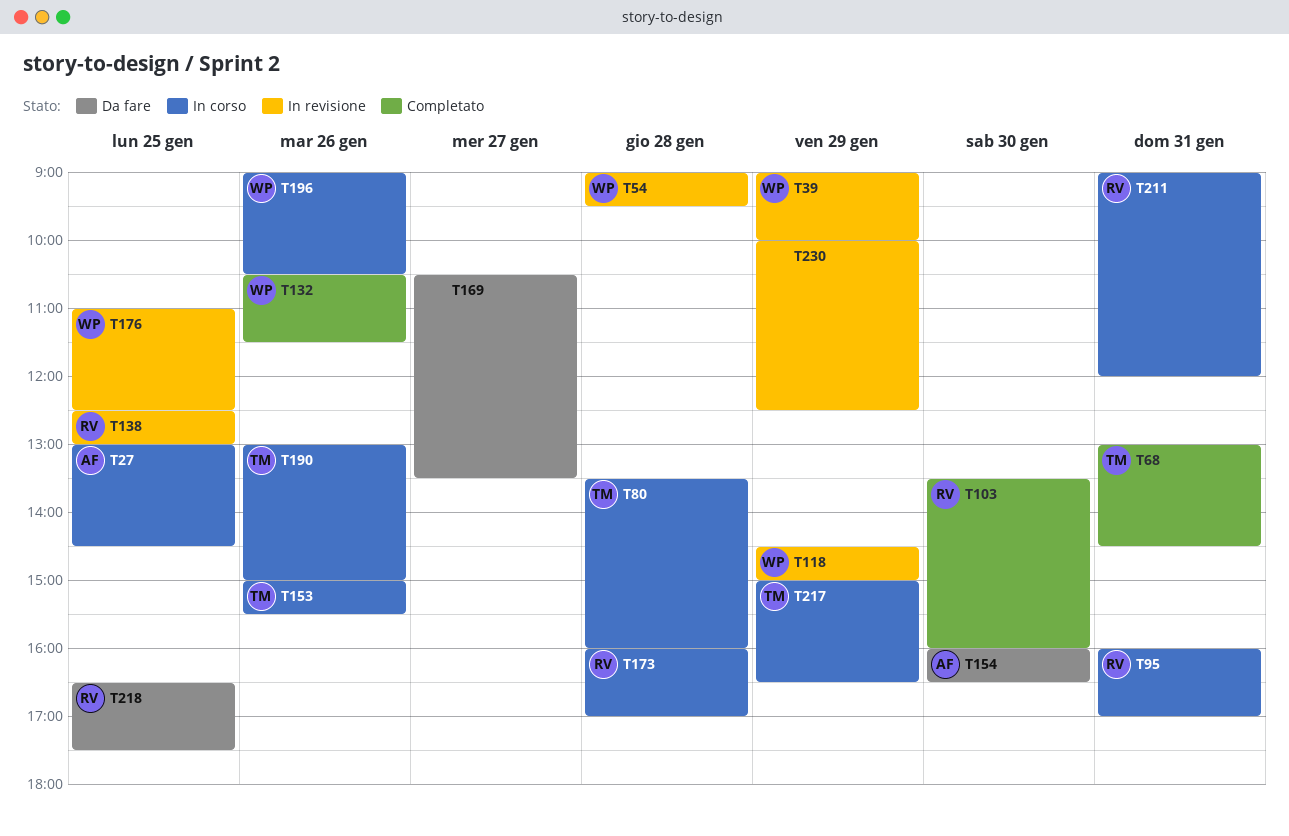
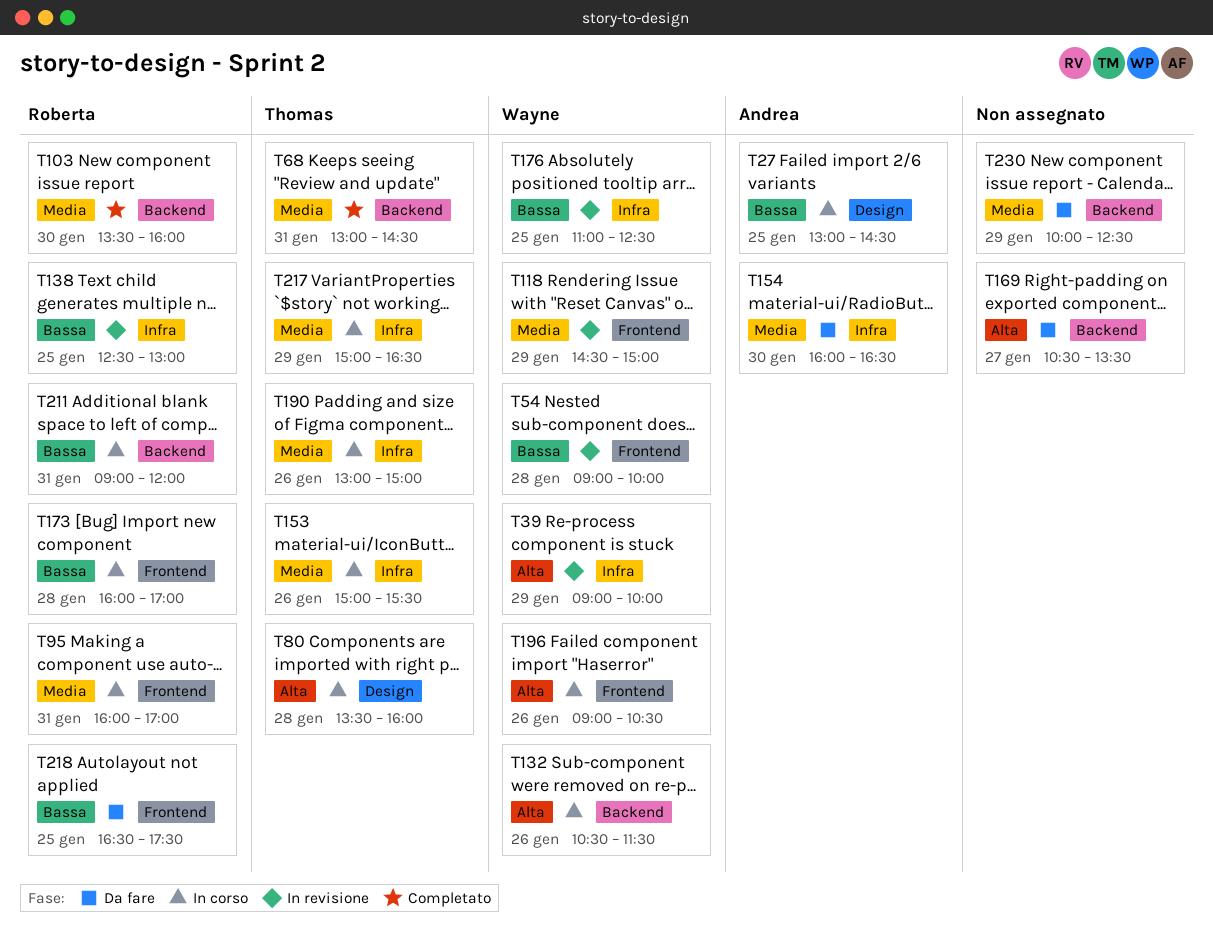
T54, ends: 09:30 -> 10:00
T132, status: Completato -> In corso
T230, status: In revisione -> Da fare

